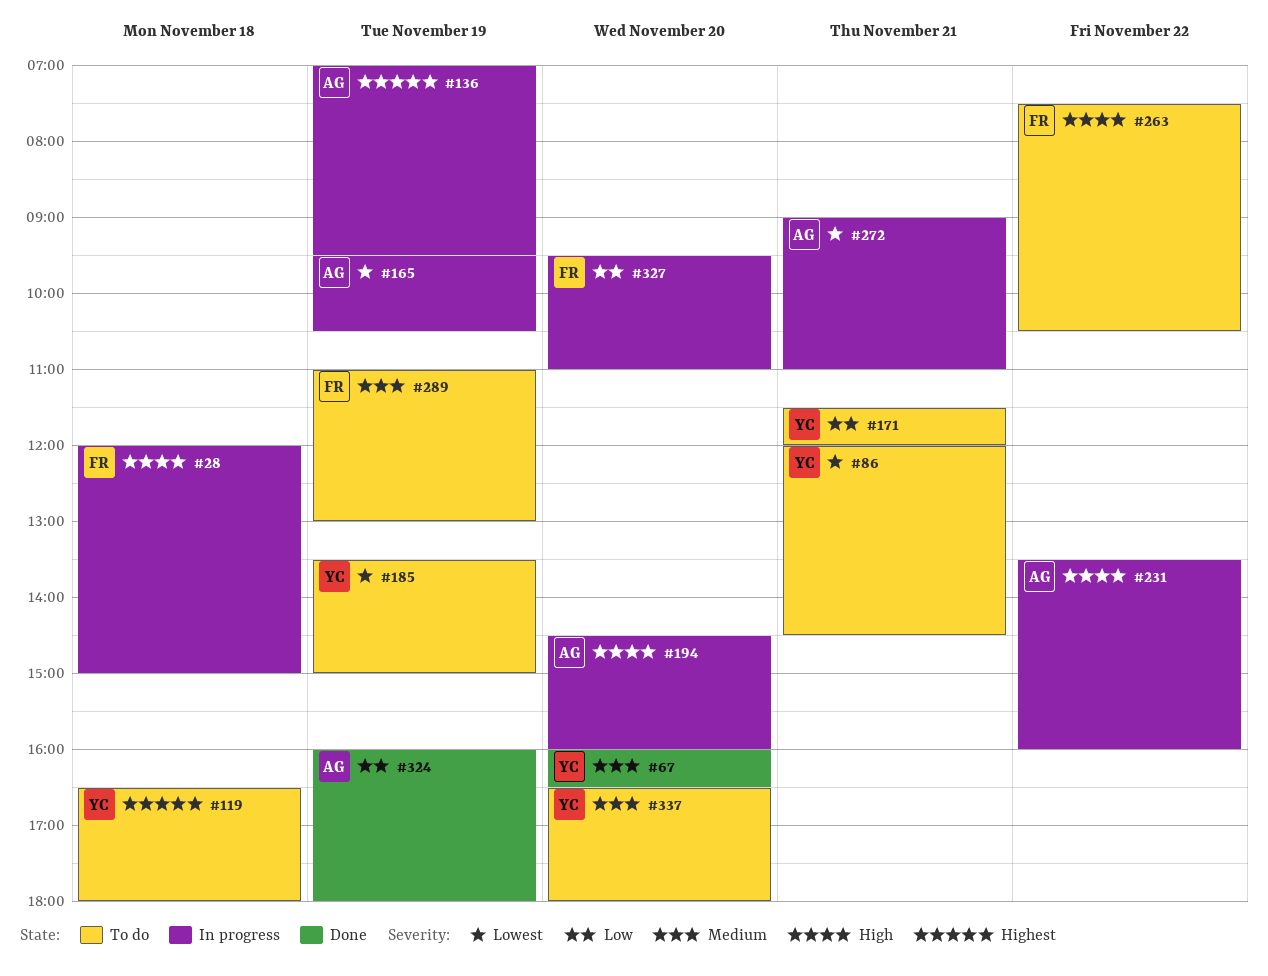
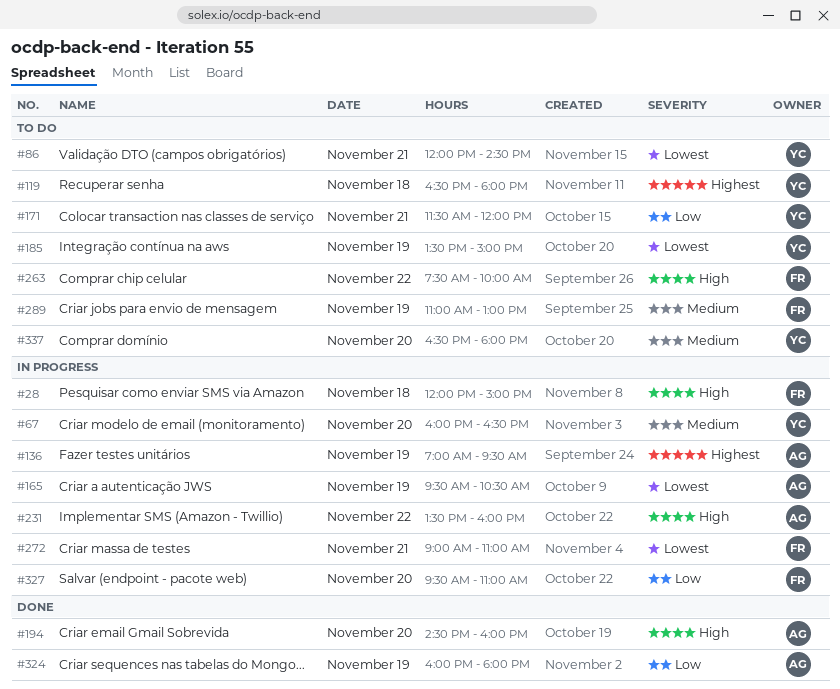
#67, status: Done -> In progress
#194, status: In progress -> Done
#263, ends: 10:30 -> 10:00
#272, owner: AG -> FR

